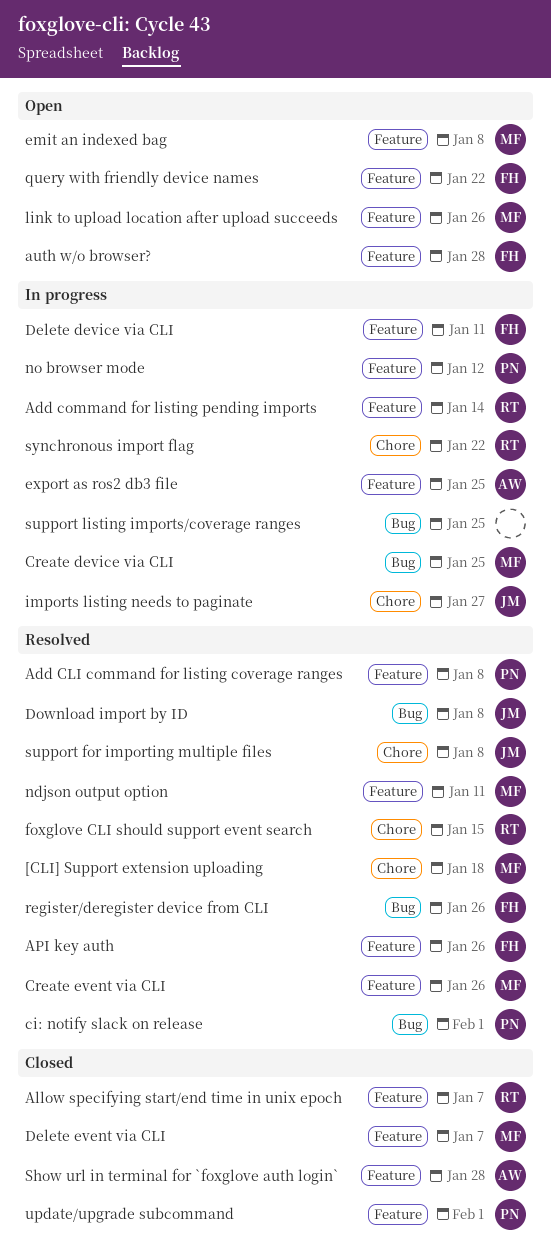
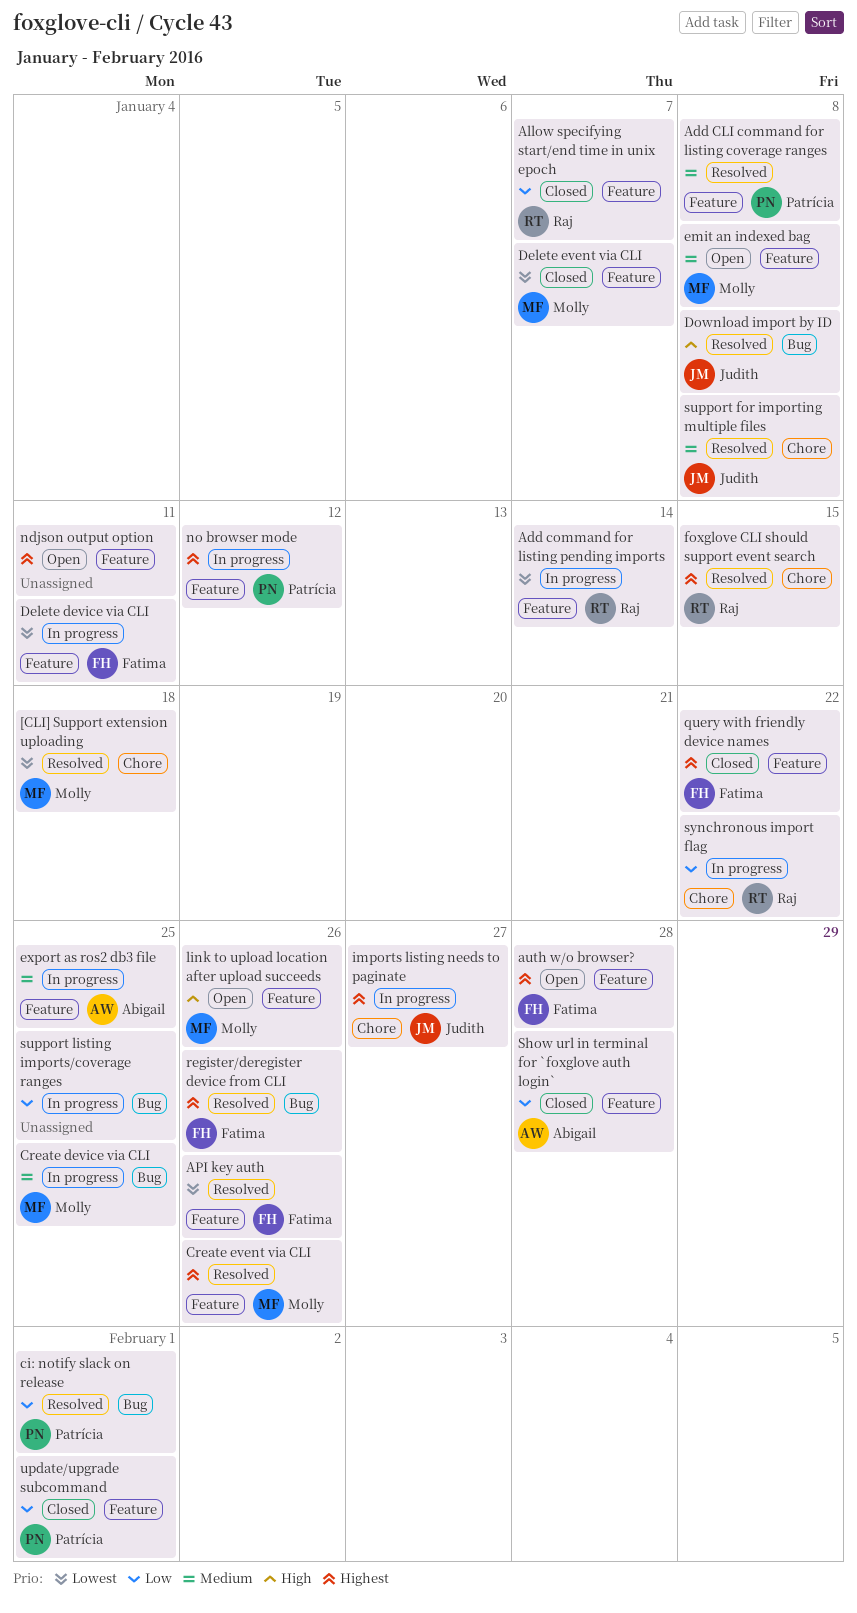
ndjson output option, status: Resolved -> Open
ndjson output option, owner: Molly -> none
query with friendly device names, status: Open -> Closed

